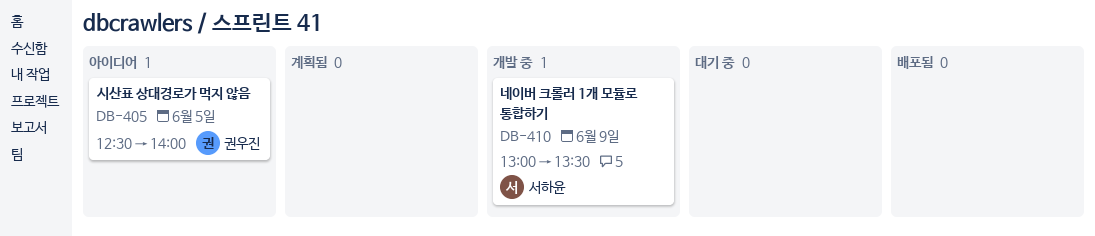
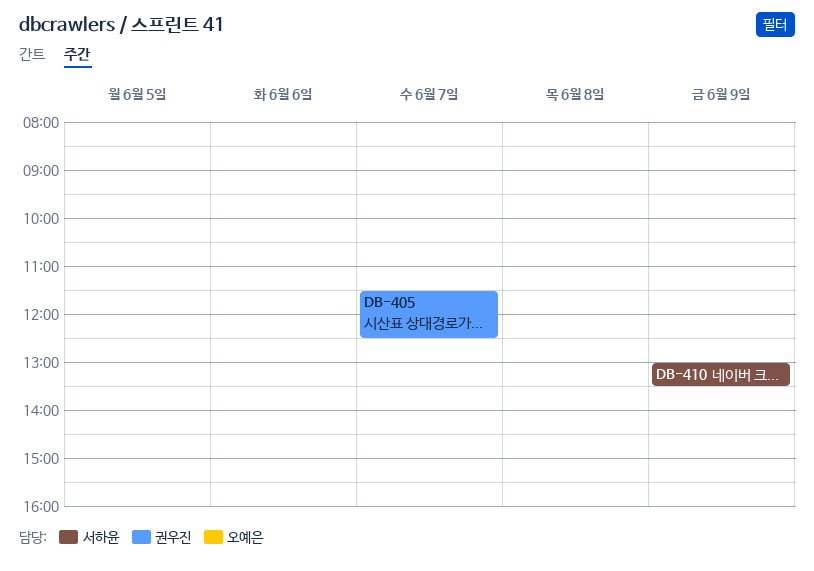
DB-405, day: Jun 5 -> Jun 7
DB-405, begins: 12:30 -> 11:30
DB-405, ends: 14:00 -> 12:30

